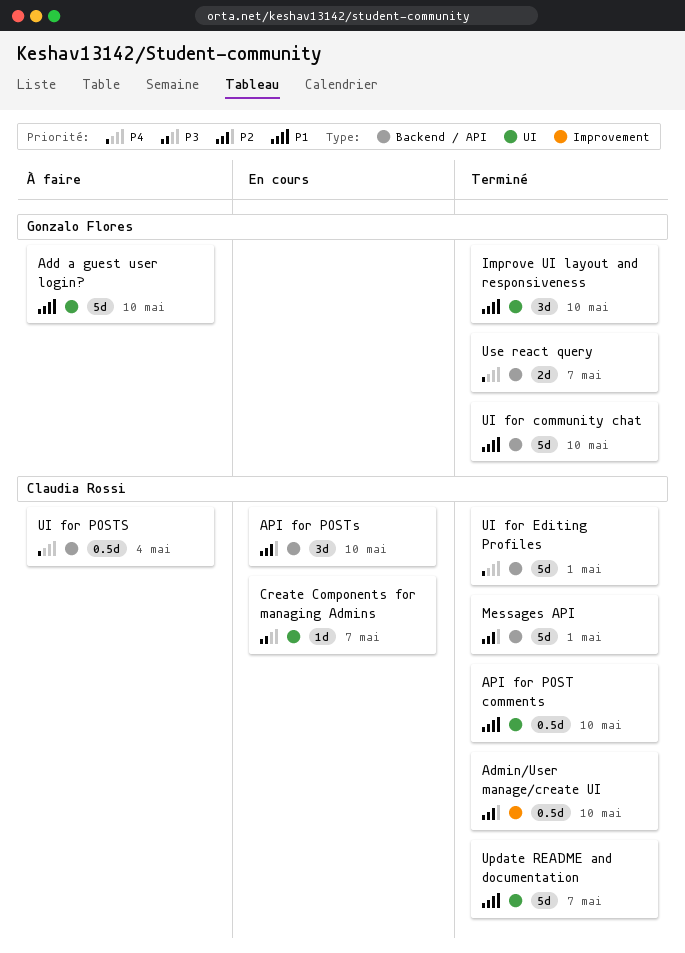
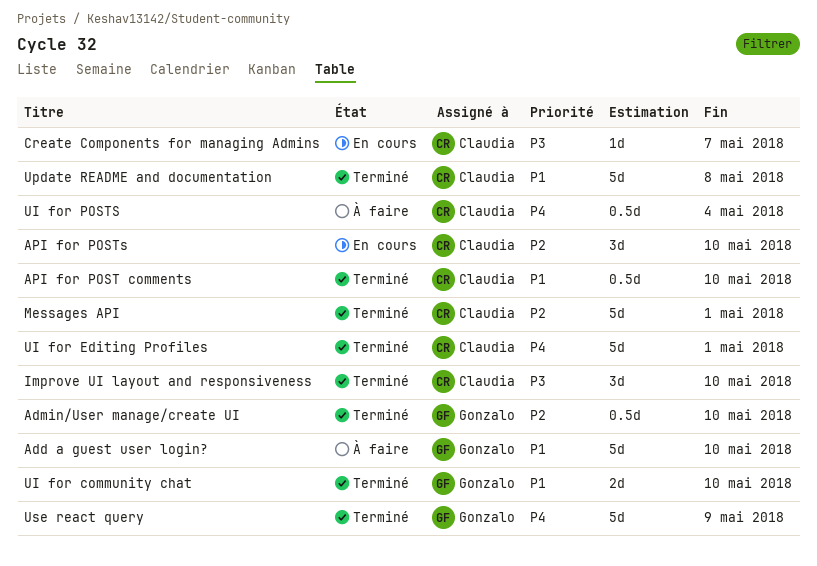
Admin/User manage/create UI, owner: Claudia Rossi -> Gonzalo Flores
Improve UI layout and responsiveness, owner: Gonzalo Flores -> Claudia Rossi
Improve UI layout and responsiveness, priority: P1 -> P3
UI for community chat, estimate: 5d -> 2d
Update README and documentation, due: May 7 -> May 8
Use react query, estimate: 2d -> 5d
Use react query, due: May 7 -> May 9

